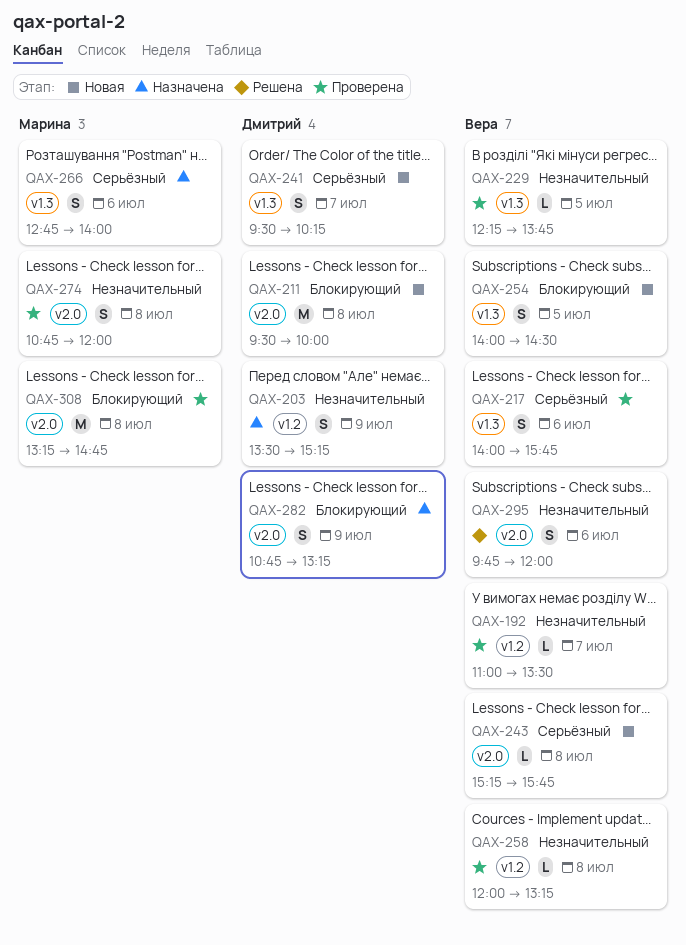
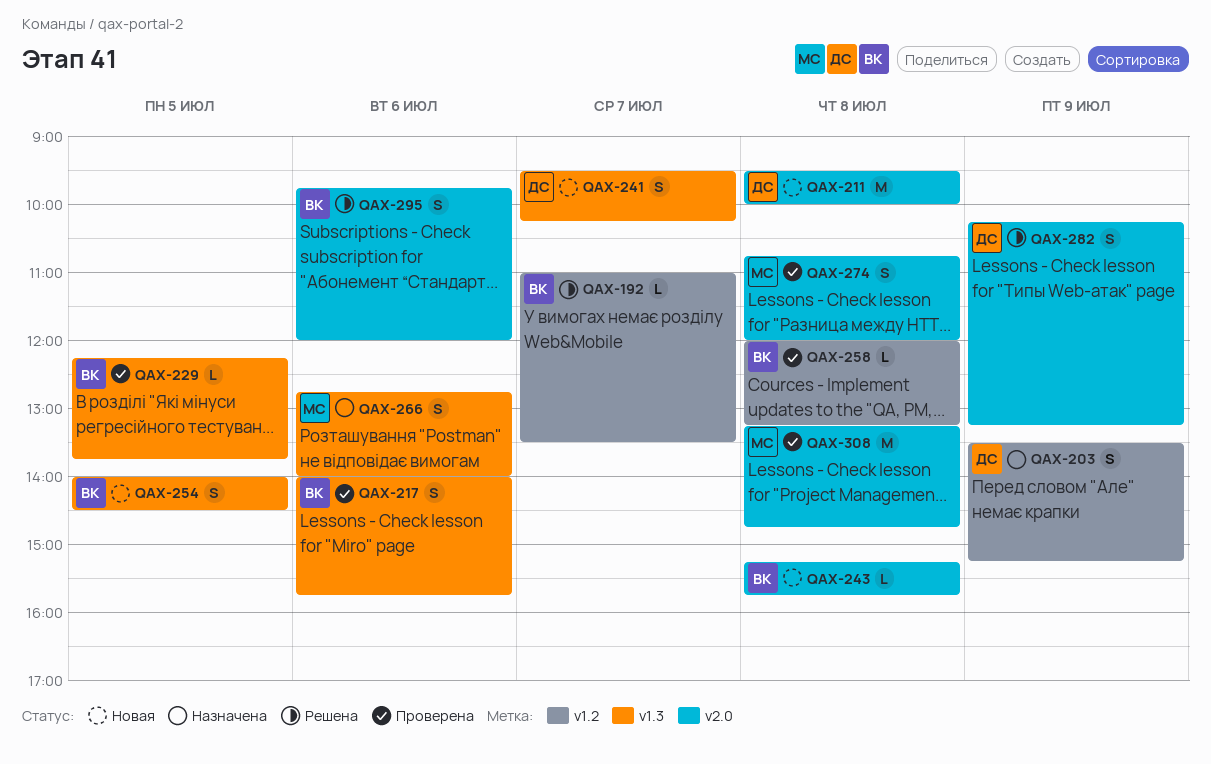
QAX-192, status: Проверена -> Решена
QAX-282, status: Назначена -> Решена
QAX-282, begins: 10:45 -> 10:15

